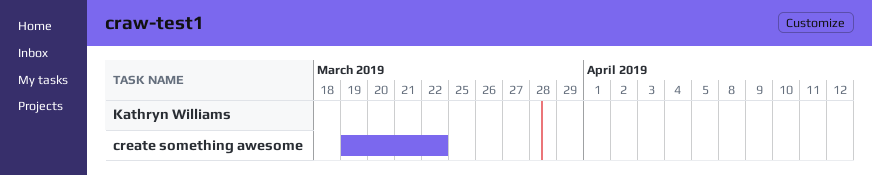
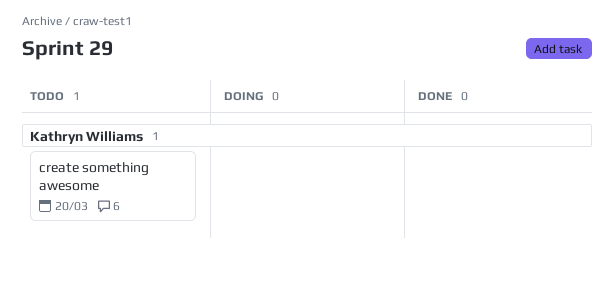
create something awesome, due: Mar 22 -> Mar 20

